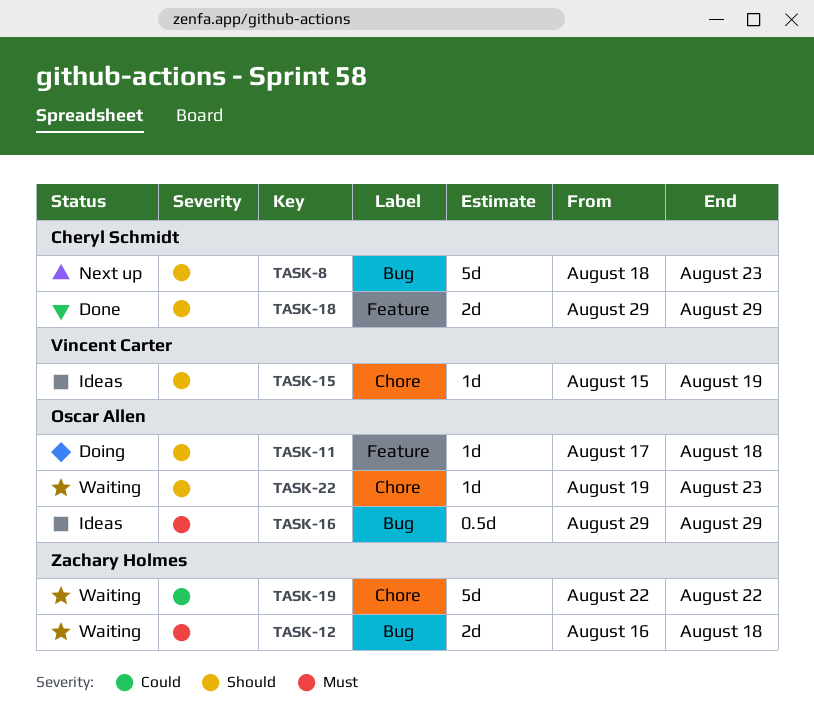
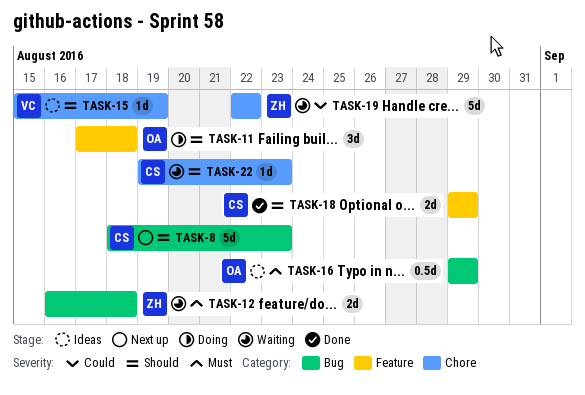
TASK-11, estimate: 1d -> 3d
TASK-22, owner: Oscar Allen -> Cheryl Schmidt

